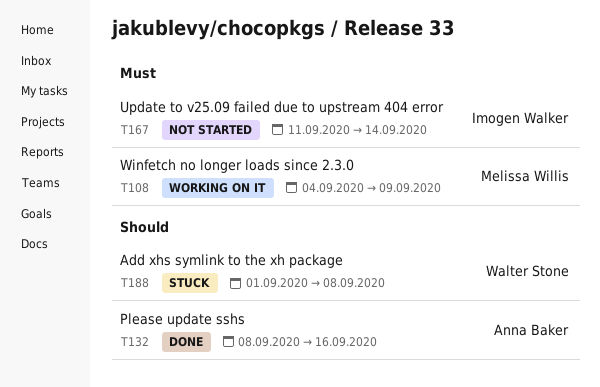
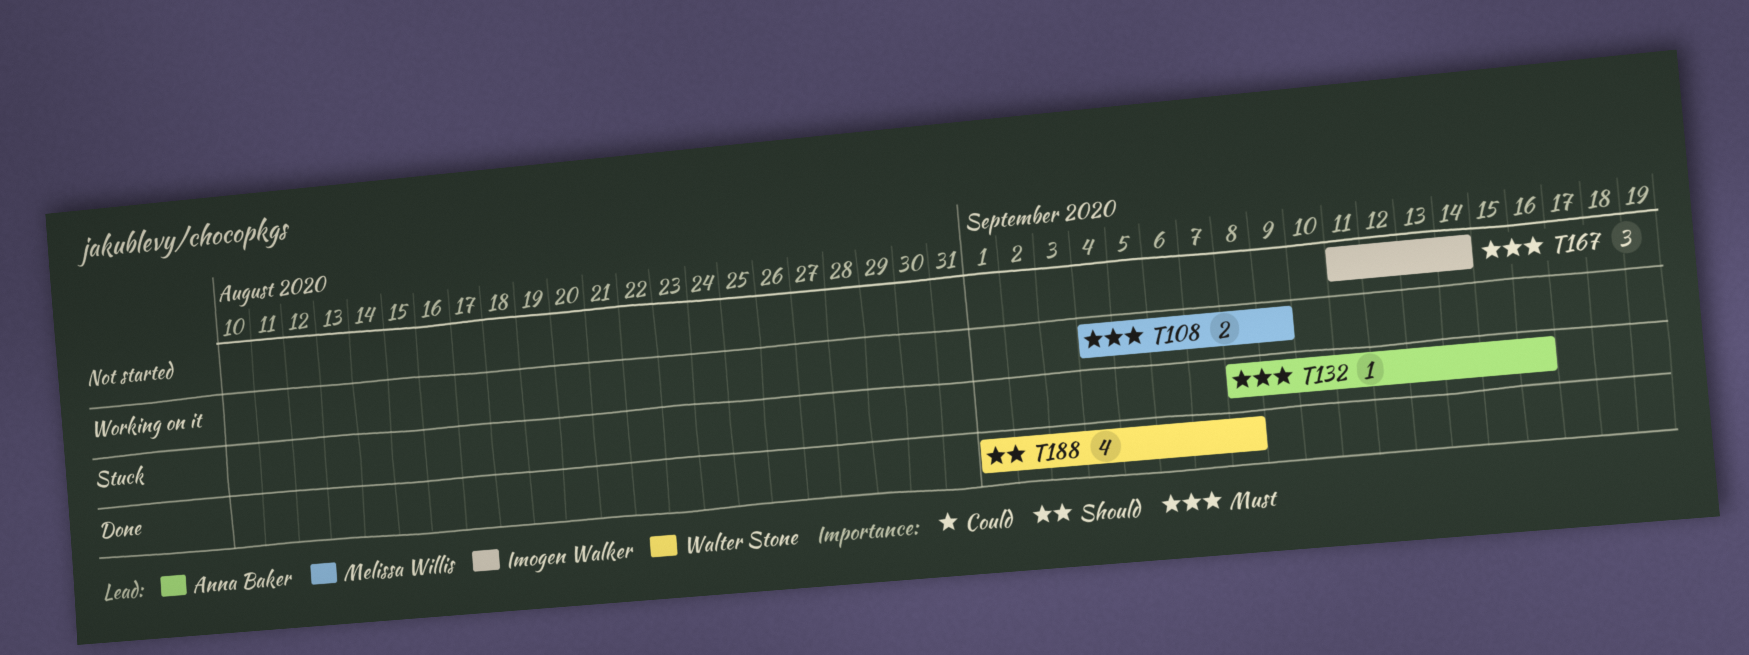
T132, status: Done -> Stuck
T132, priority: Should -> Must
T188, status: Stuck -> Done

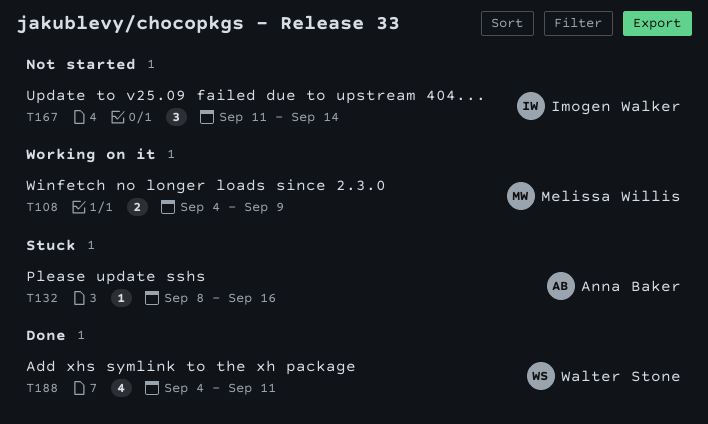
T188, start: Sep 1 -> Sep 4
T188, due: Sep 8 -> Sep 11

